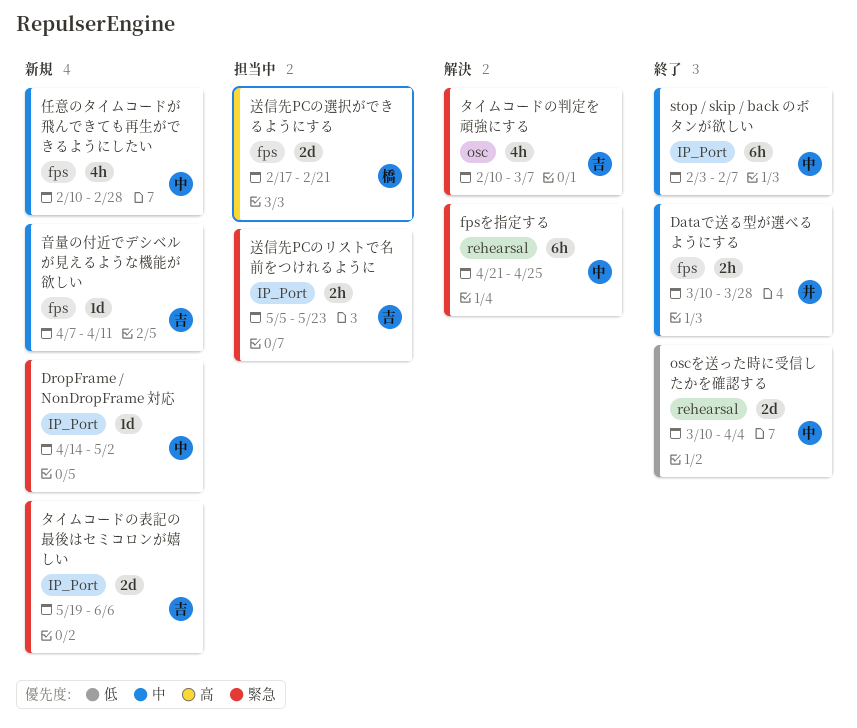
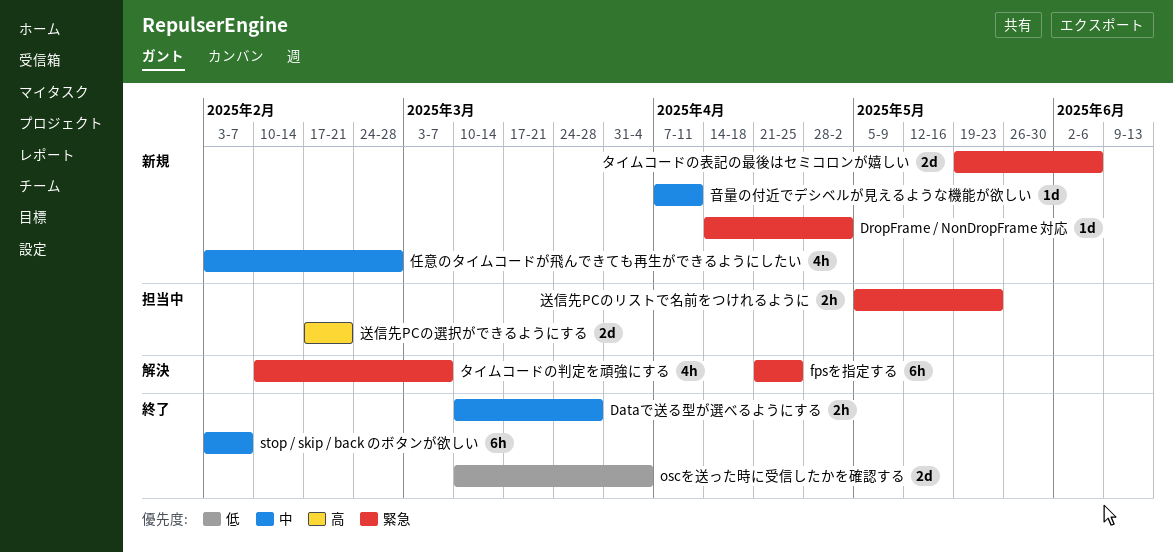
任意のタイムコードが飛んできても再生ができるようにしたい, start: Feb 10 -> Feb 3

